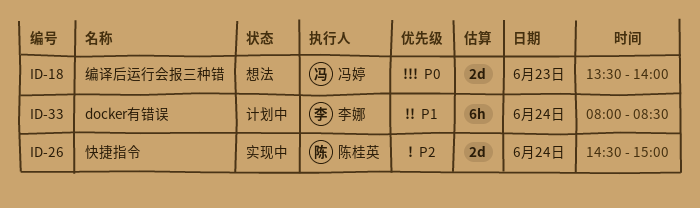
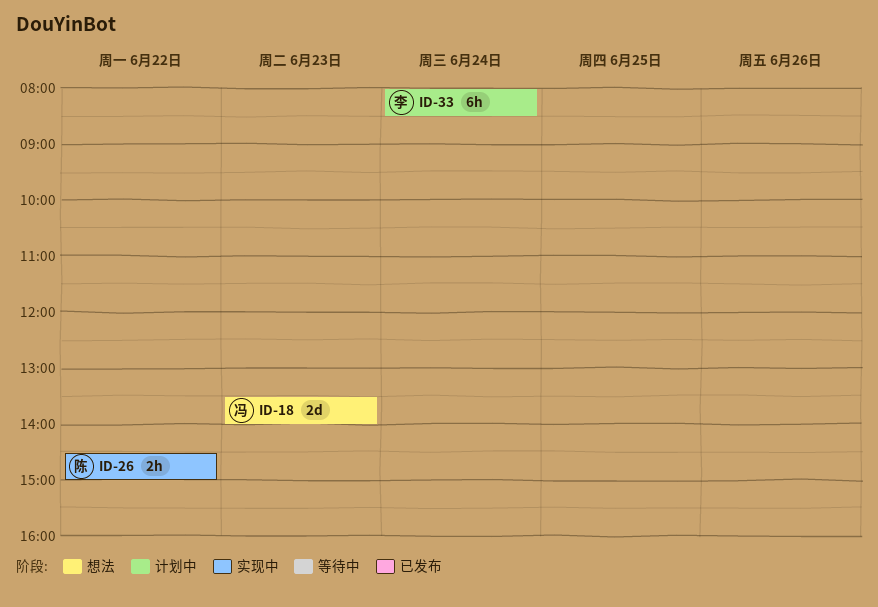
ID-26, estimate: 2d -> 2h
ID-26, day: Jun 24 -> Jun 22

